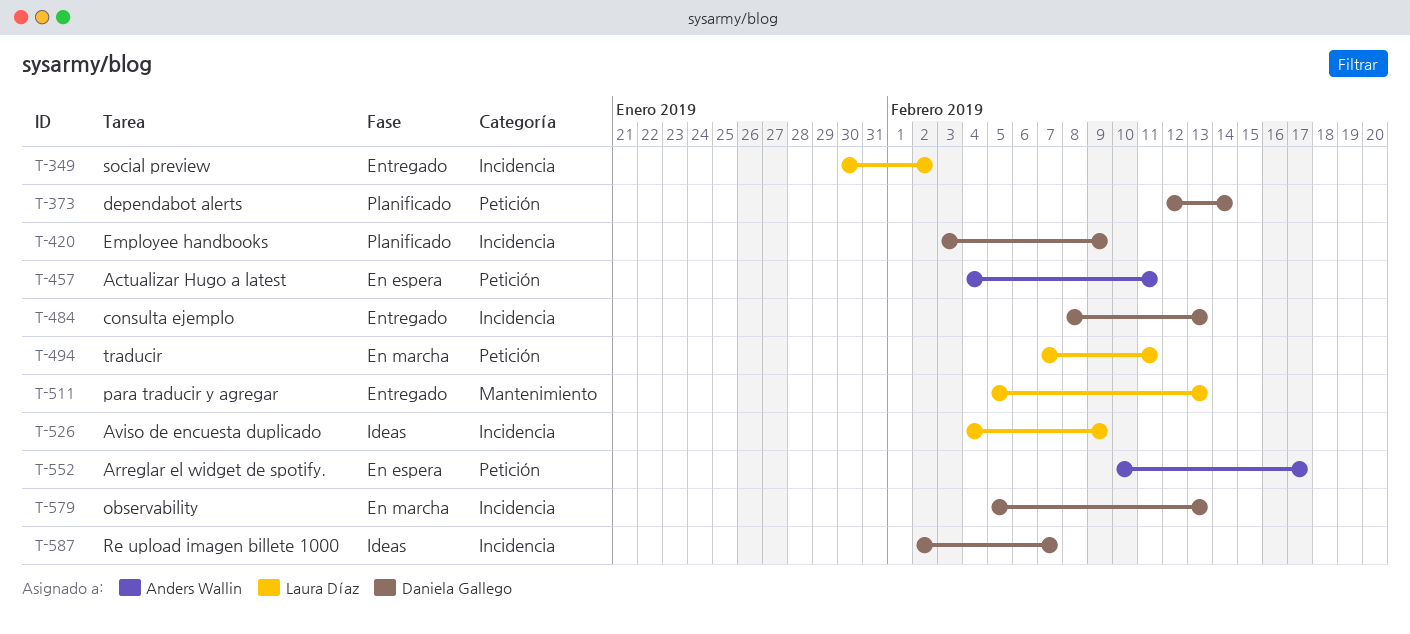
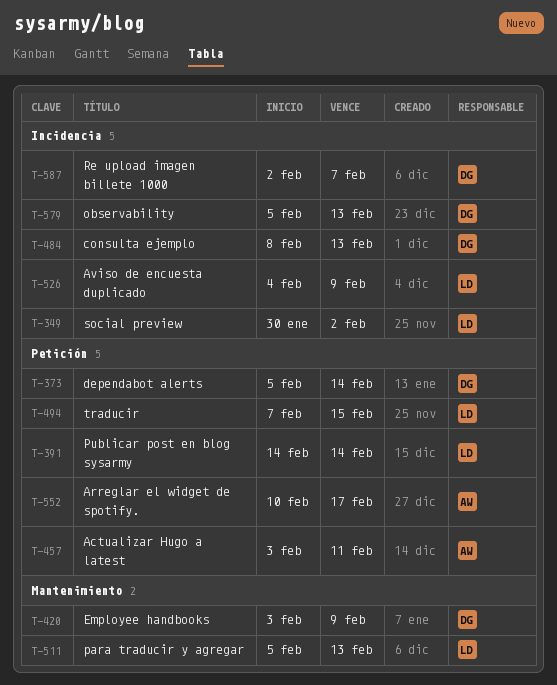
T-373, start: Feb 12 -> Feb 5
T-391: none -> present
T-420, label: Incidencia -> Mantenimiento
T-457, start: Feb 4 -> Feb 3
T-494, due: Feb 11 -> Feb 15

